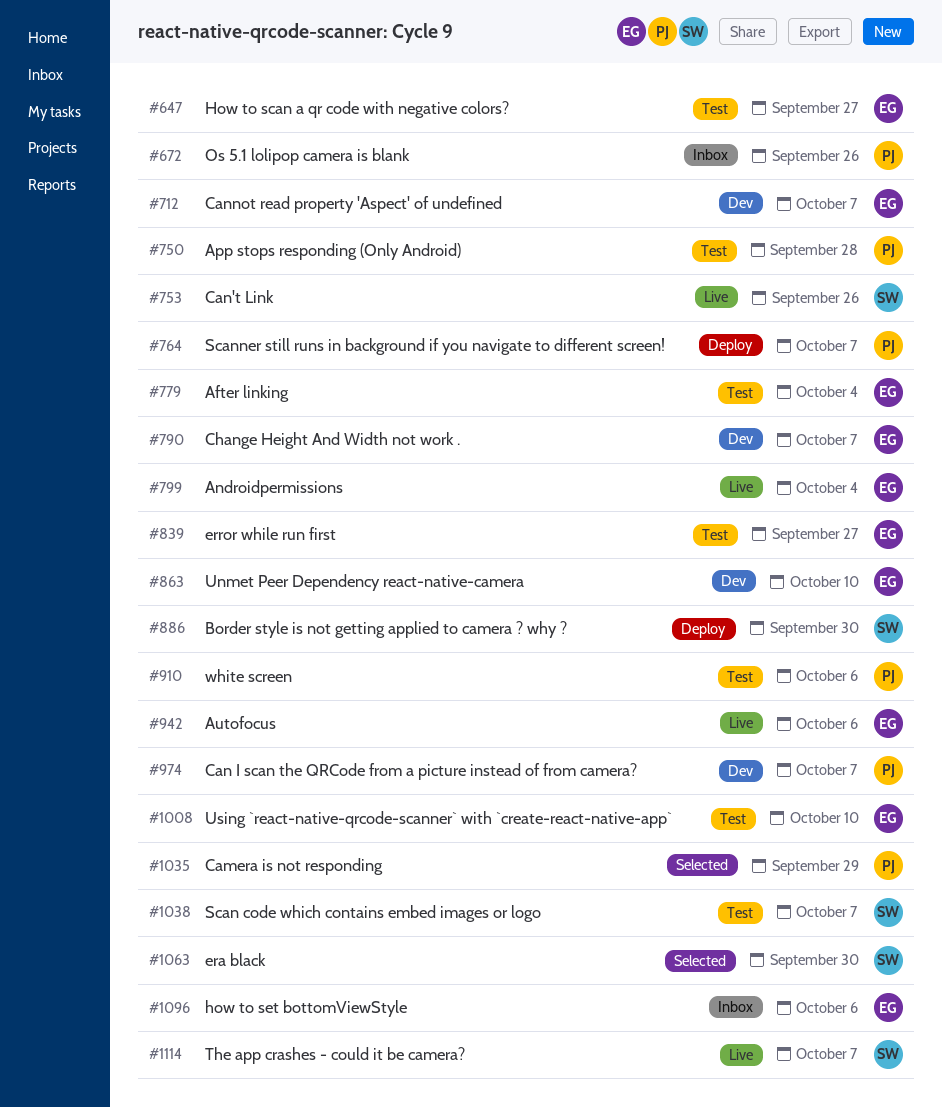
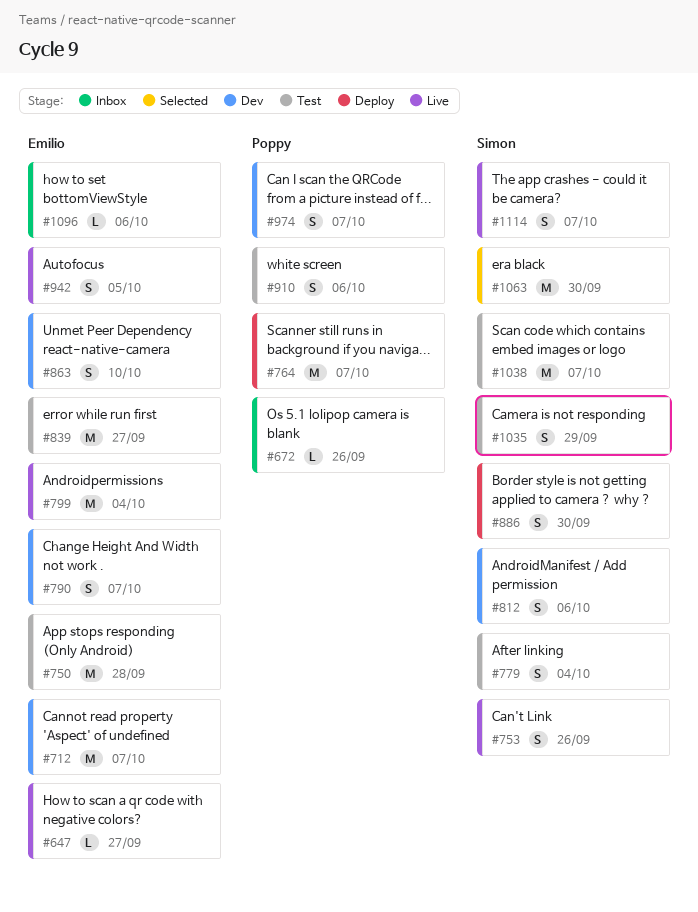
#647, status: Test -> Live
#750, owner: Poppy -> Emilio
#779, owner: Emilio -> Simon
#812: none -> present
#942, due: Oct 6 -> Oct 5
#1008: present -> none
#1035, status: Selected -> Test
#1035, owner: Poppy -> Simon

